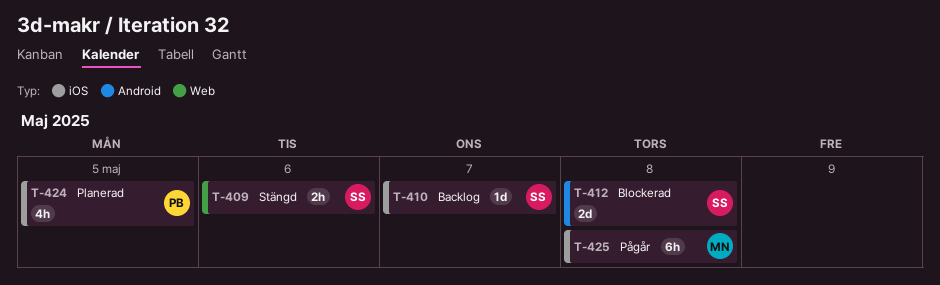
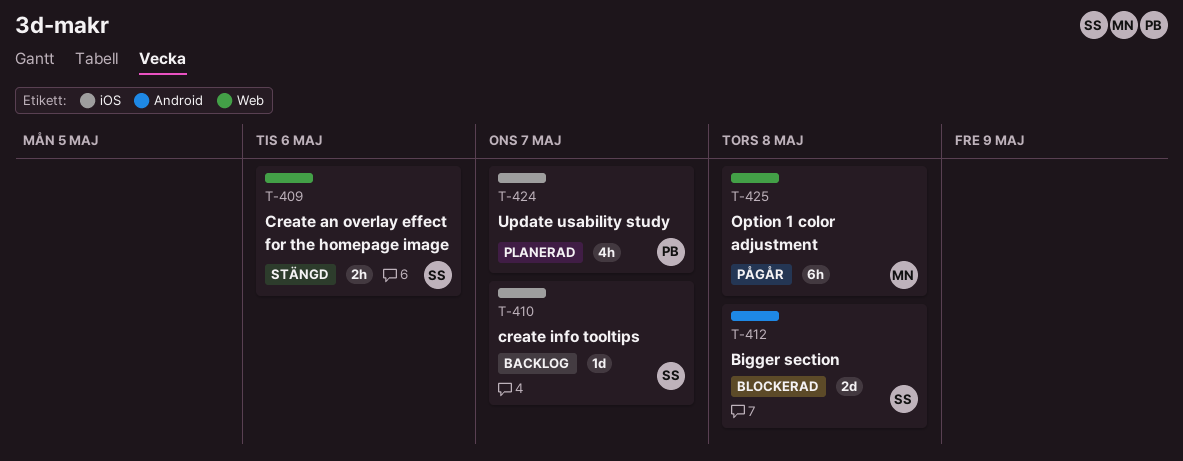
T-424, due: May 5 -> May 7
T-425, label: iOS -> Web

